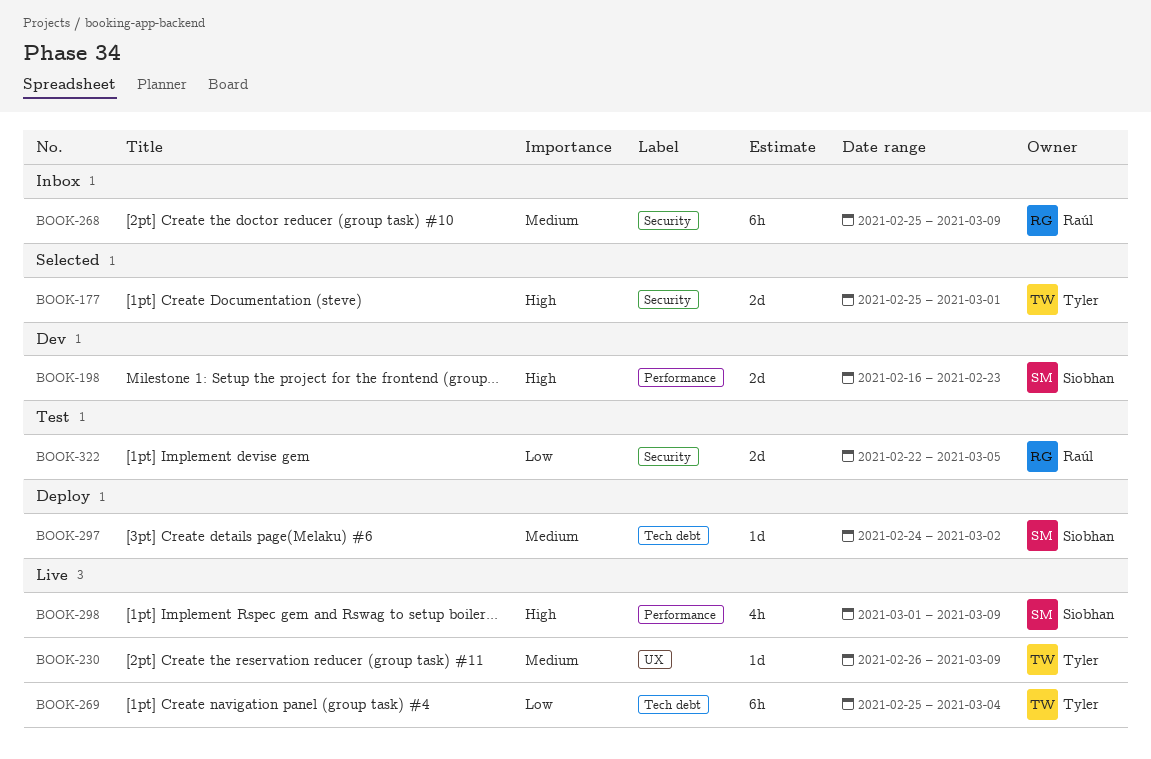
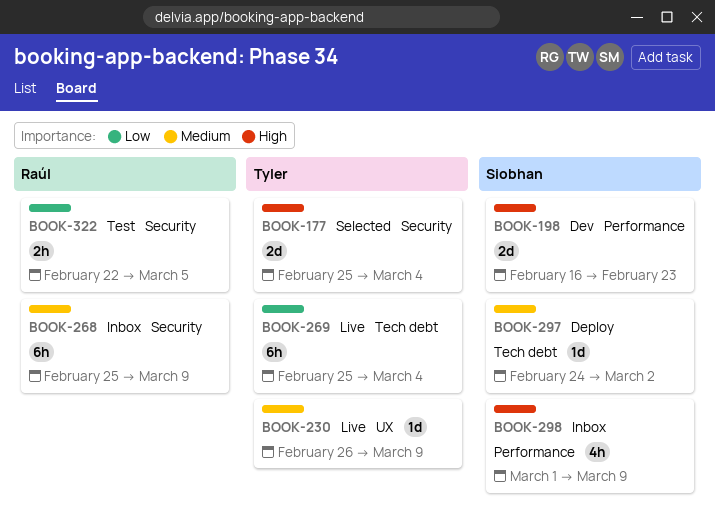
BOOK-177, due: Mar 1 -> Mar 4
BOOK-298, status: Live -> Inbox
BOOK-322, estimate: 2d -> 2h

